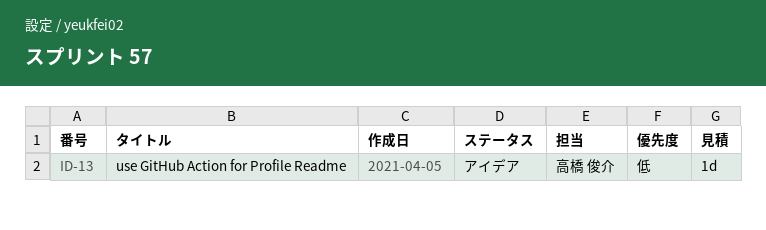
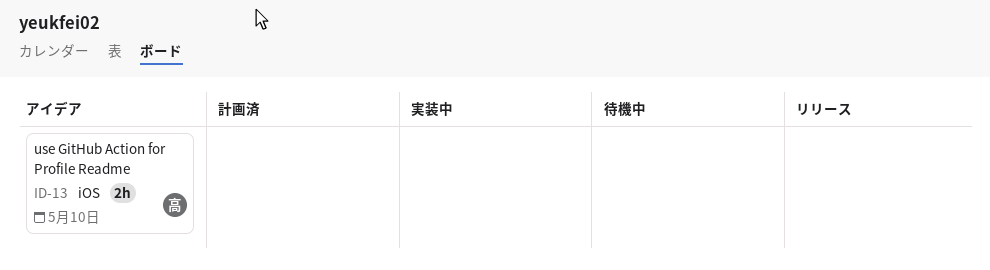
ID-13, estimate: 1d -> 2h

